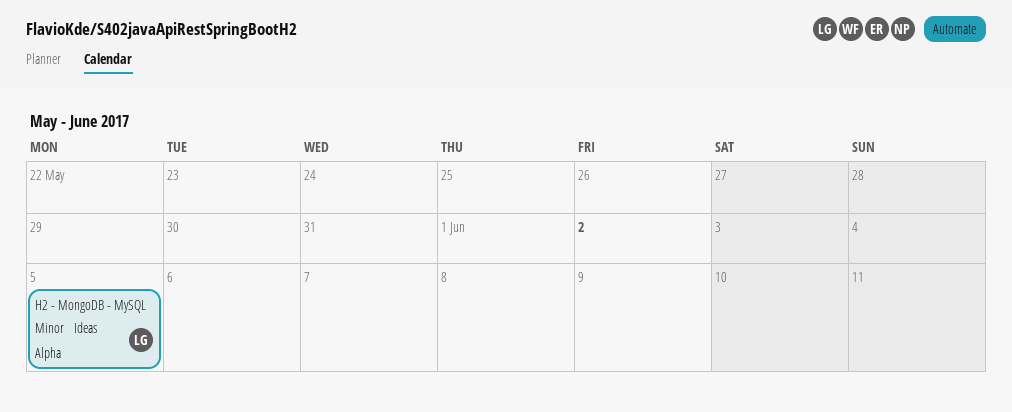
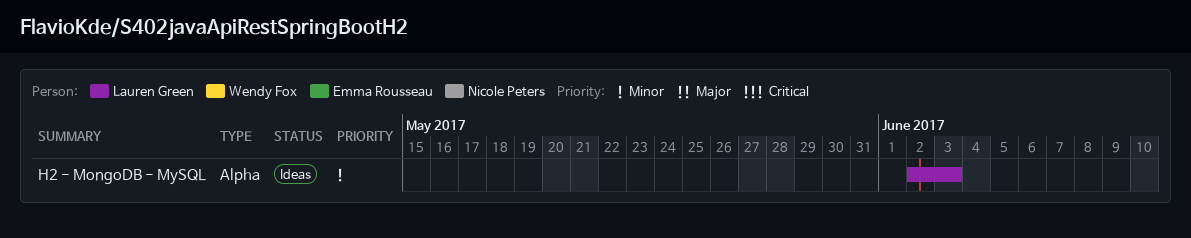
H2 - MongoDB - MySQL, due: Jun 5 -> Jun 3

